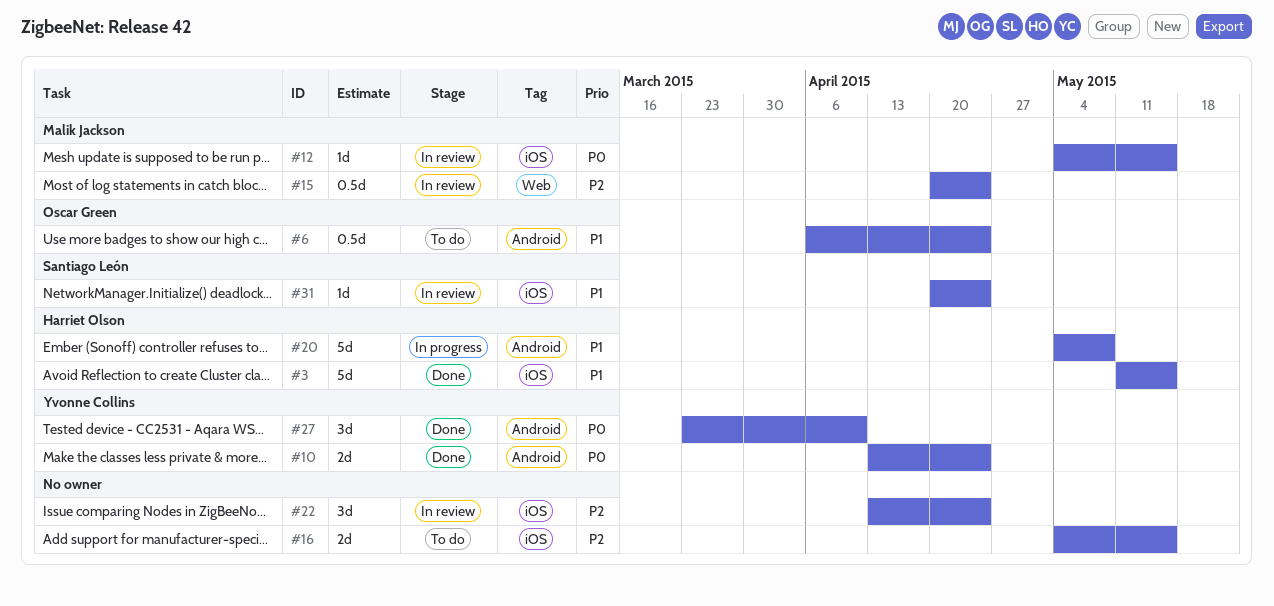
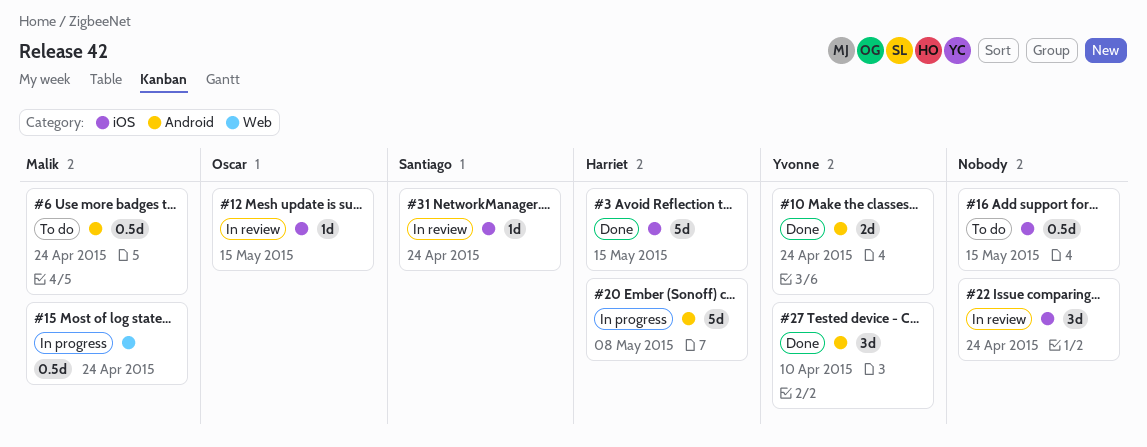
#6, owner: Oscar Green -> Malik Jackson
#12, owner: Malik Jackson -> Oscar Green
#15, status: In review -> In progress
#16, estimate: 2d -> 0.5d

